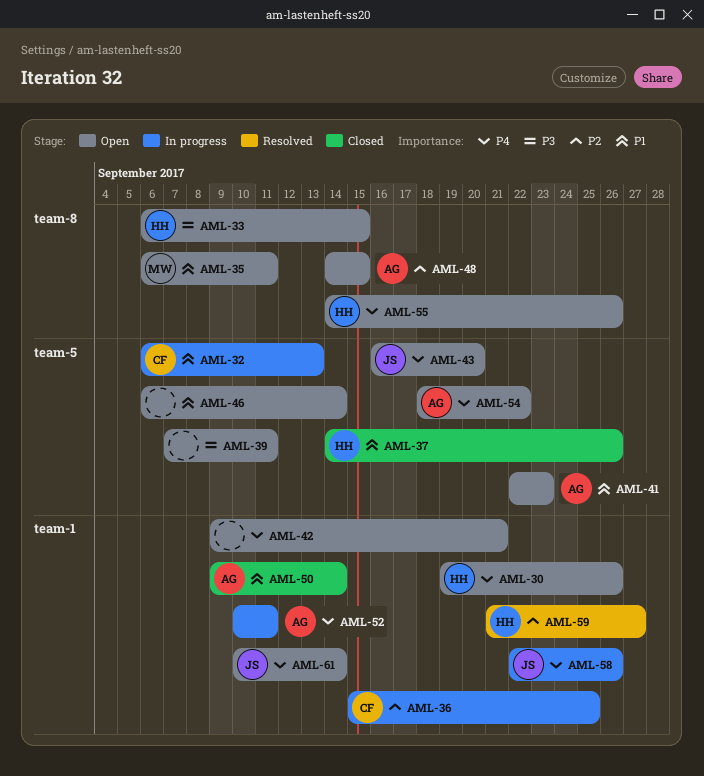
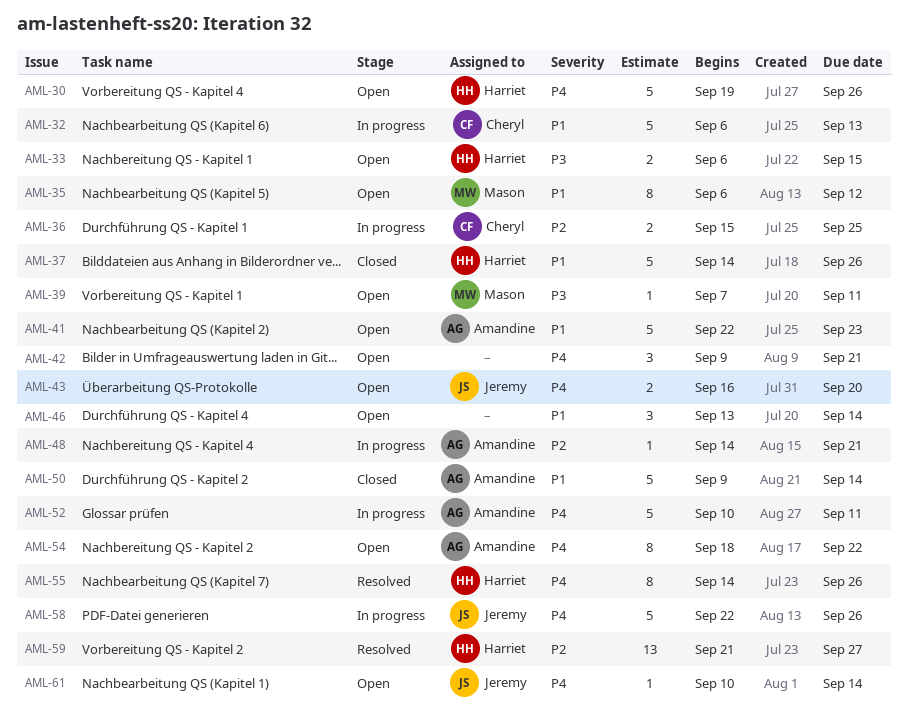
AML-35, due: Sep 11 -> Sep 12
AML-39, owner: none -> Mason
AML-46, start: Sep 6 -> Sep 13
AML-48, status: Open -> In progress
AML-48, due: Sep 15 -> Sep 21
AML-55, status: Open -> Resolved

